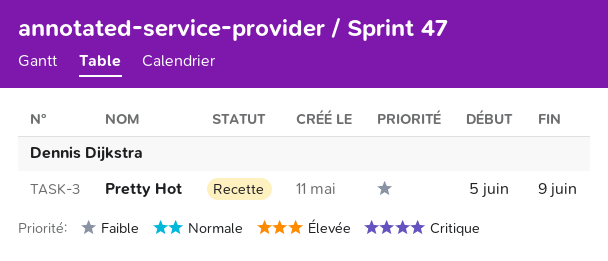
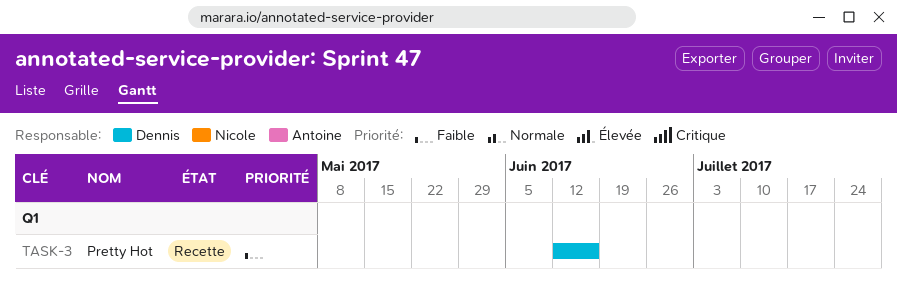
TASK-3, start: Jun 5 -> Jun 12
TASK-3, due: Jun 9 -> Jun 16

